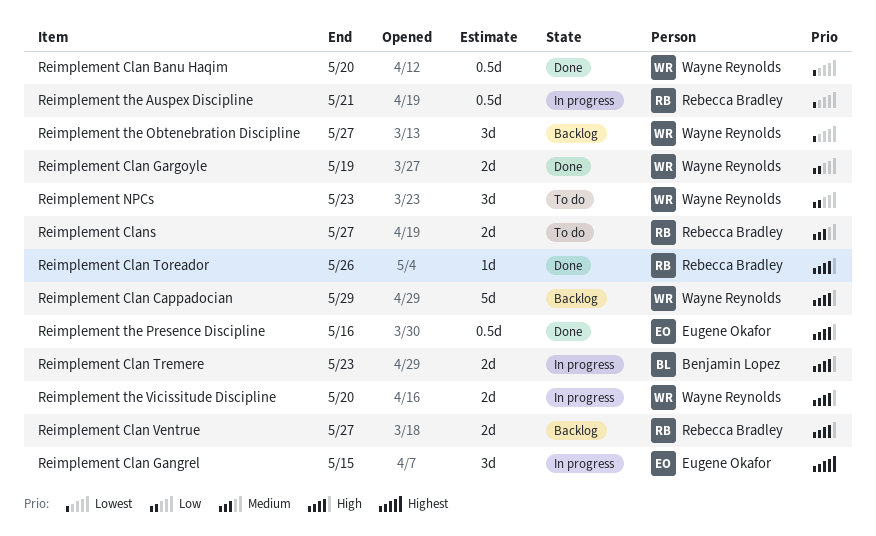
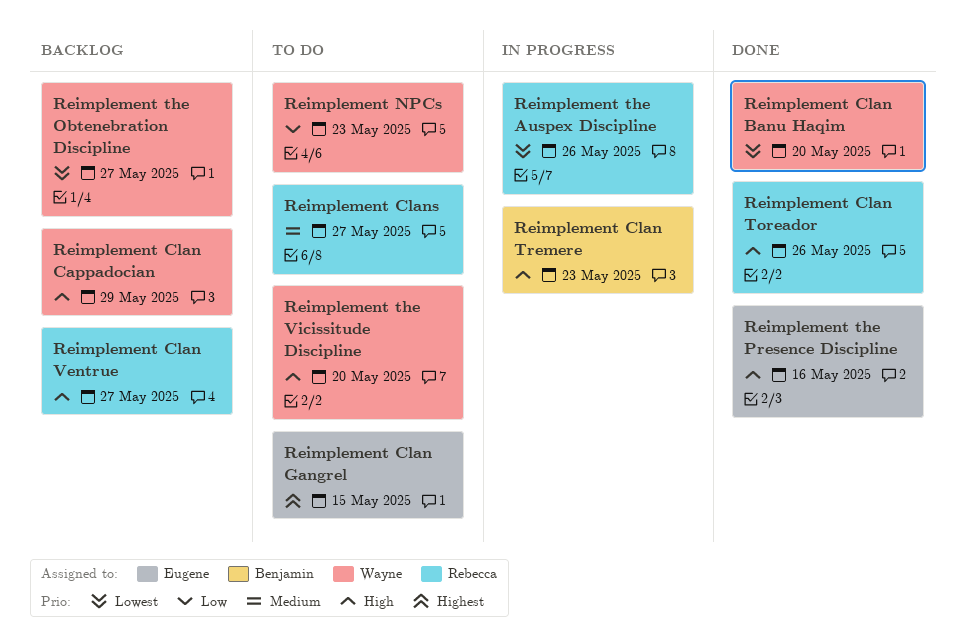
Reimplement Clan Gangrel, status: In progress -> To do
Reimplement Clan Gargoyle: present -> none
Reimplement the Auspex Discipline, due: May 21 -> May 26
Reimplement the Vicissitude Discipline, status: In progress -> To do

